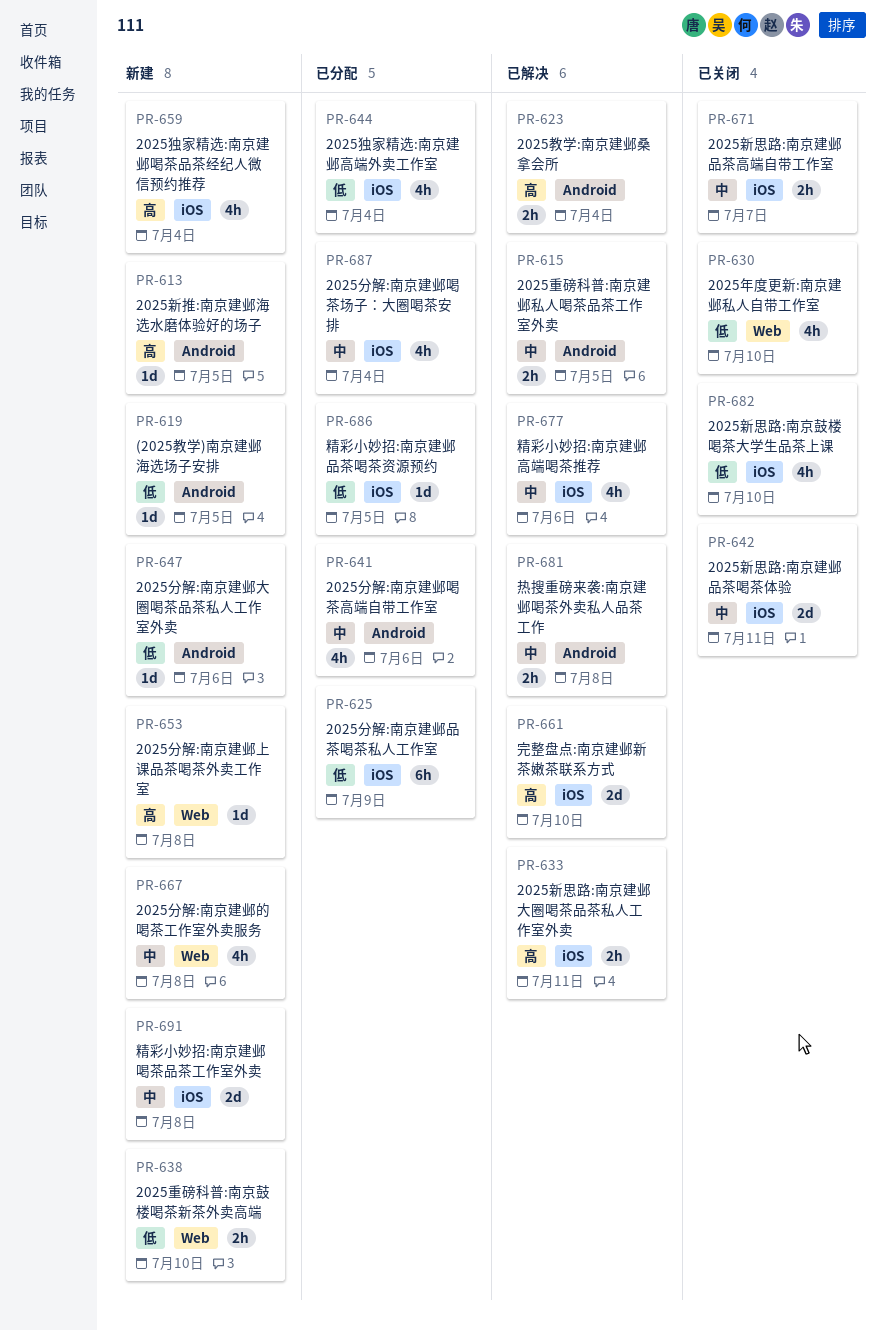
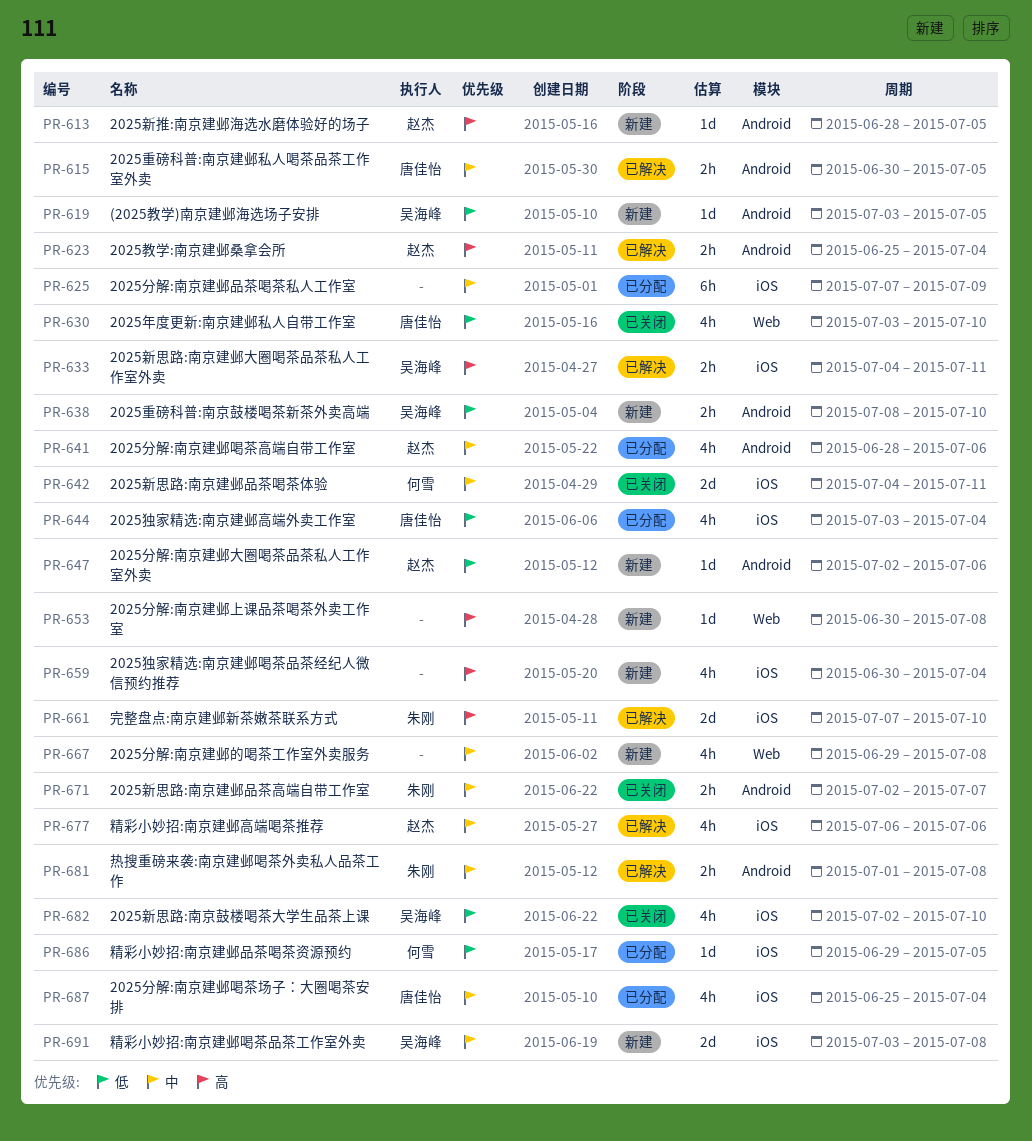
PR-625, priority: 低 -> 中
PR-638, label: Web -> Android
PR-671, label: iOS -> Android

